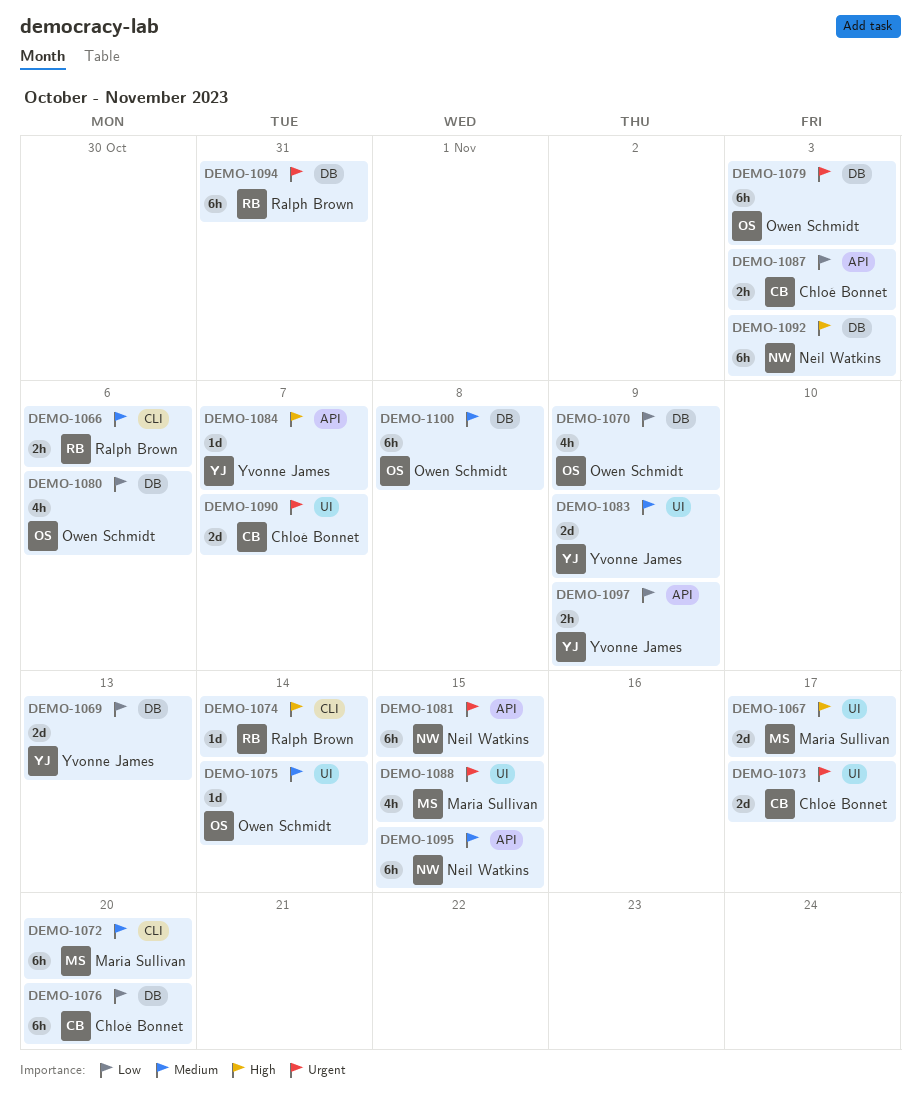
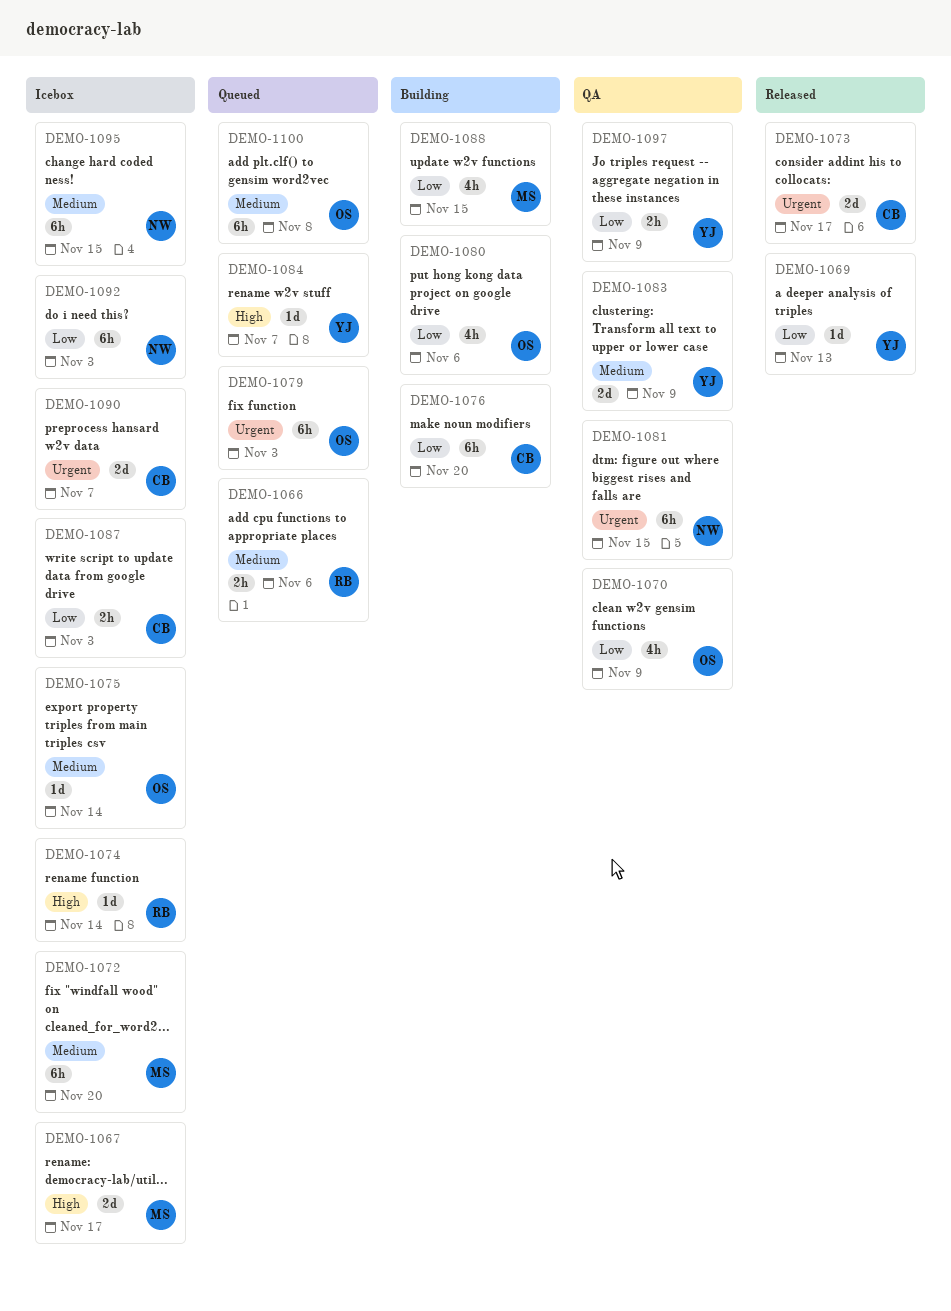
DEMO-1069, estimate: 2d -> 1d
DEMO-1088, priority: Urgent -> Low
DEMO-1092, priority: High -> Low
DEMO-1094: present -> none

